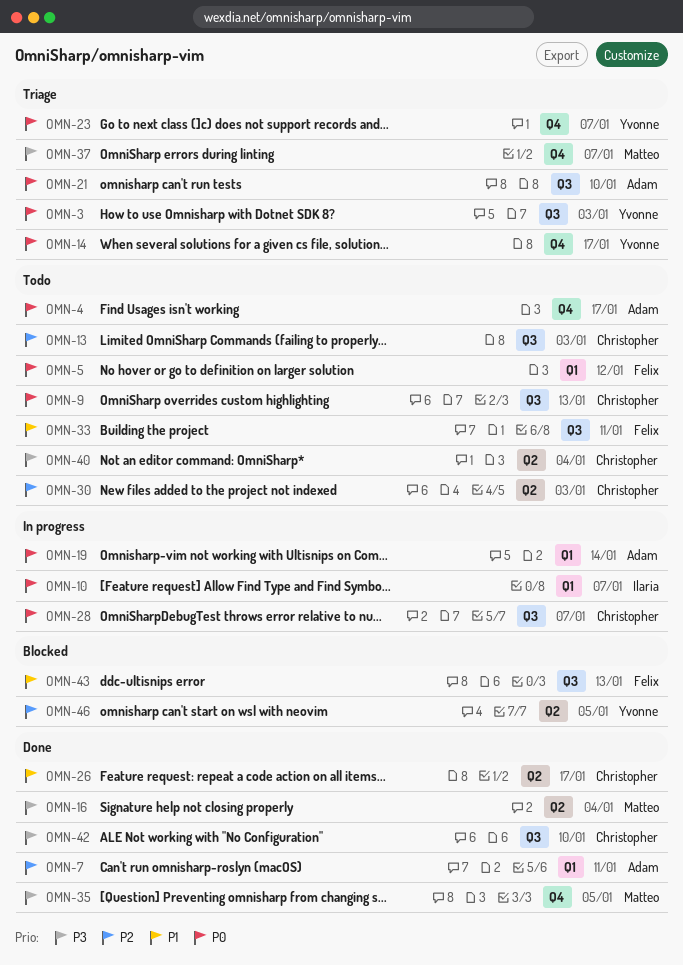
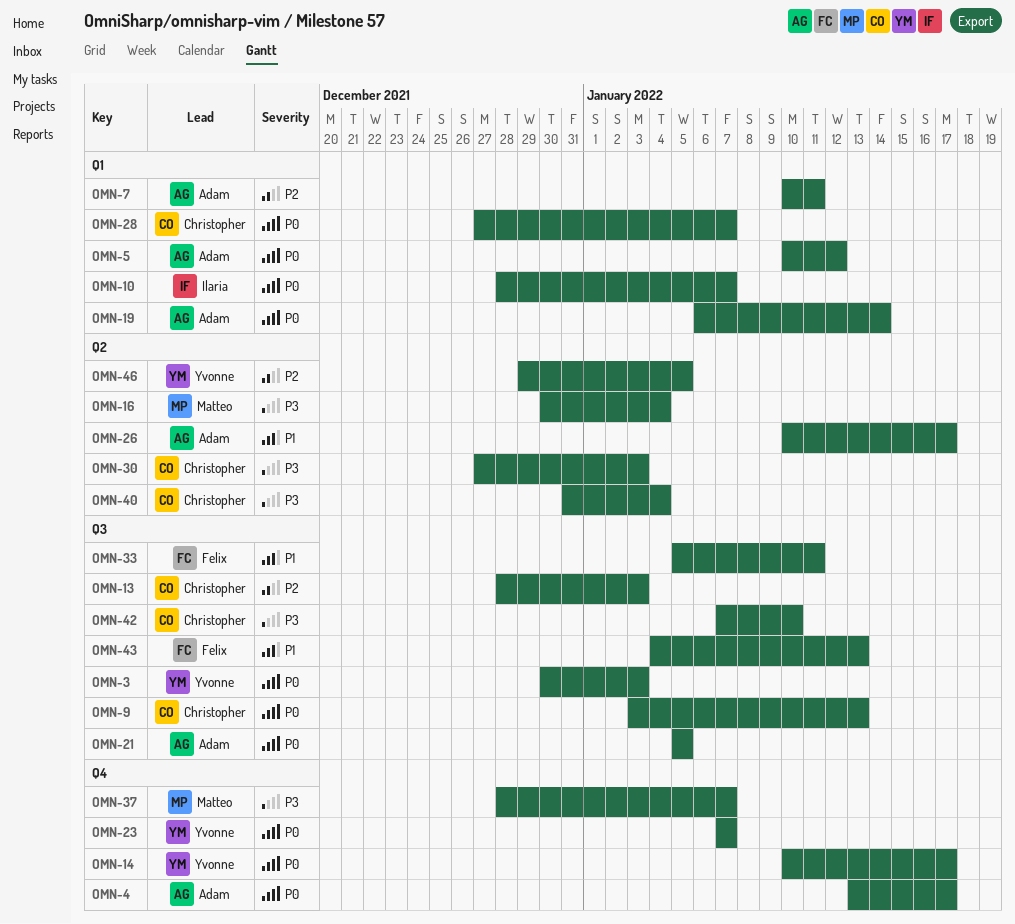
OMN-5, owner: Felix -> Adam
OMN-21, due: Jan 10 -> Jan 5
OMN-26, owner: Christopher -> Adam
OMN-28, label: Q3 -> Q1
OMN-30, priority: P2 -> P3
OMN-35: present -> none

